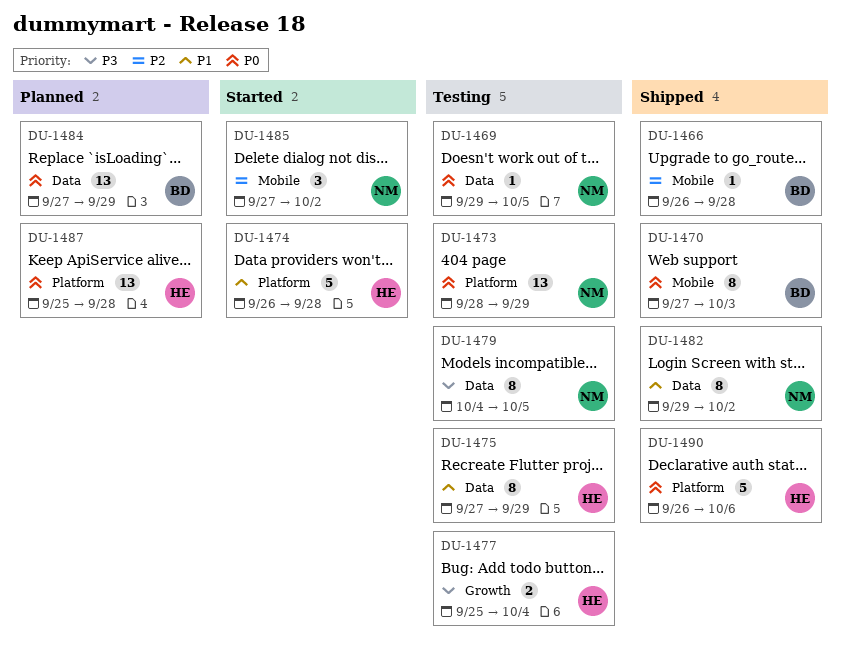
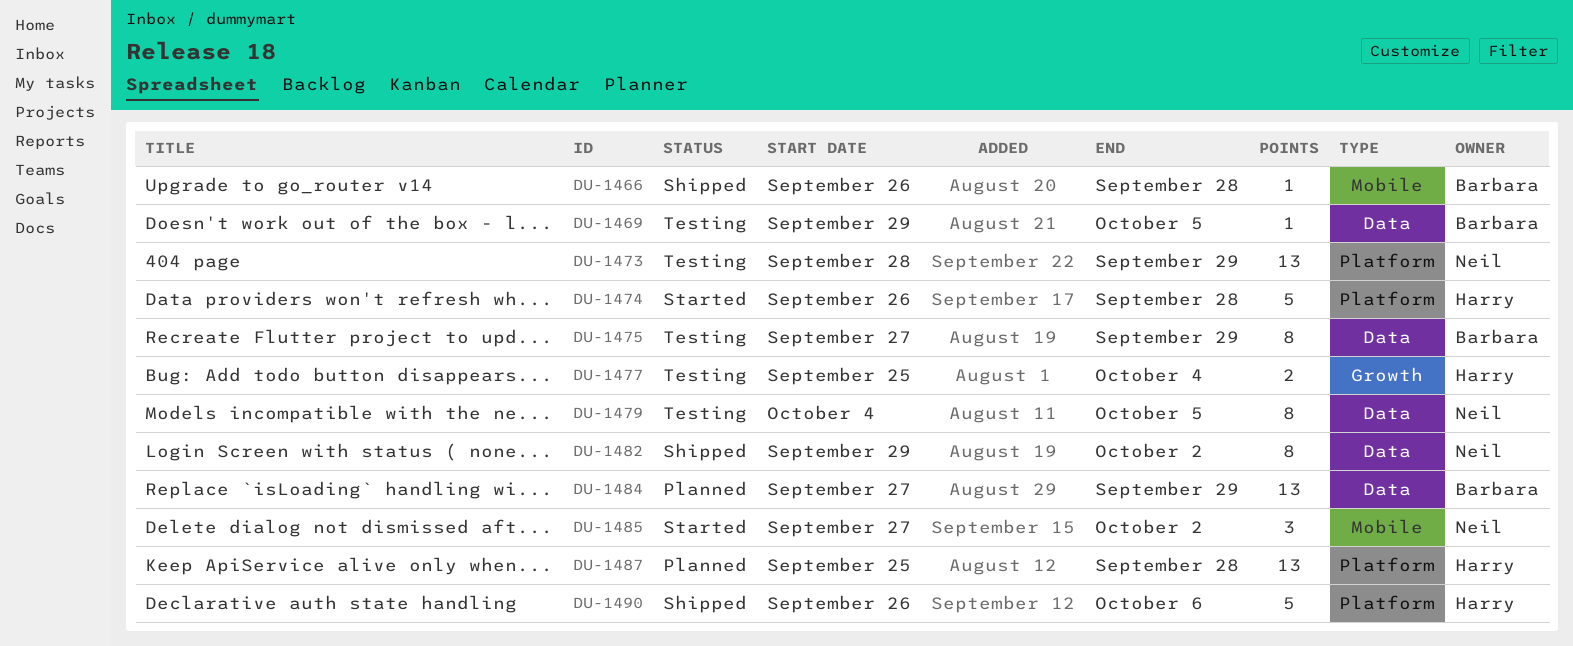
DU-1469, owner: Neil -> Barbara
DU-1470: present -> none
DU-1475, owner: Harry -> Barbara

